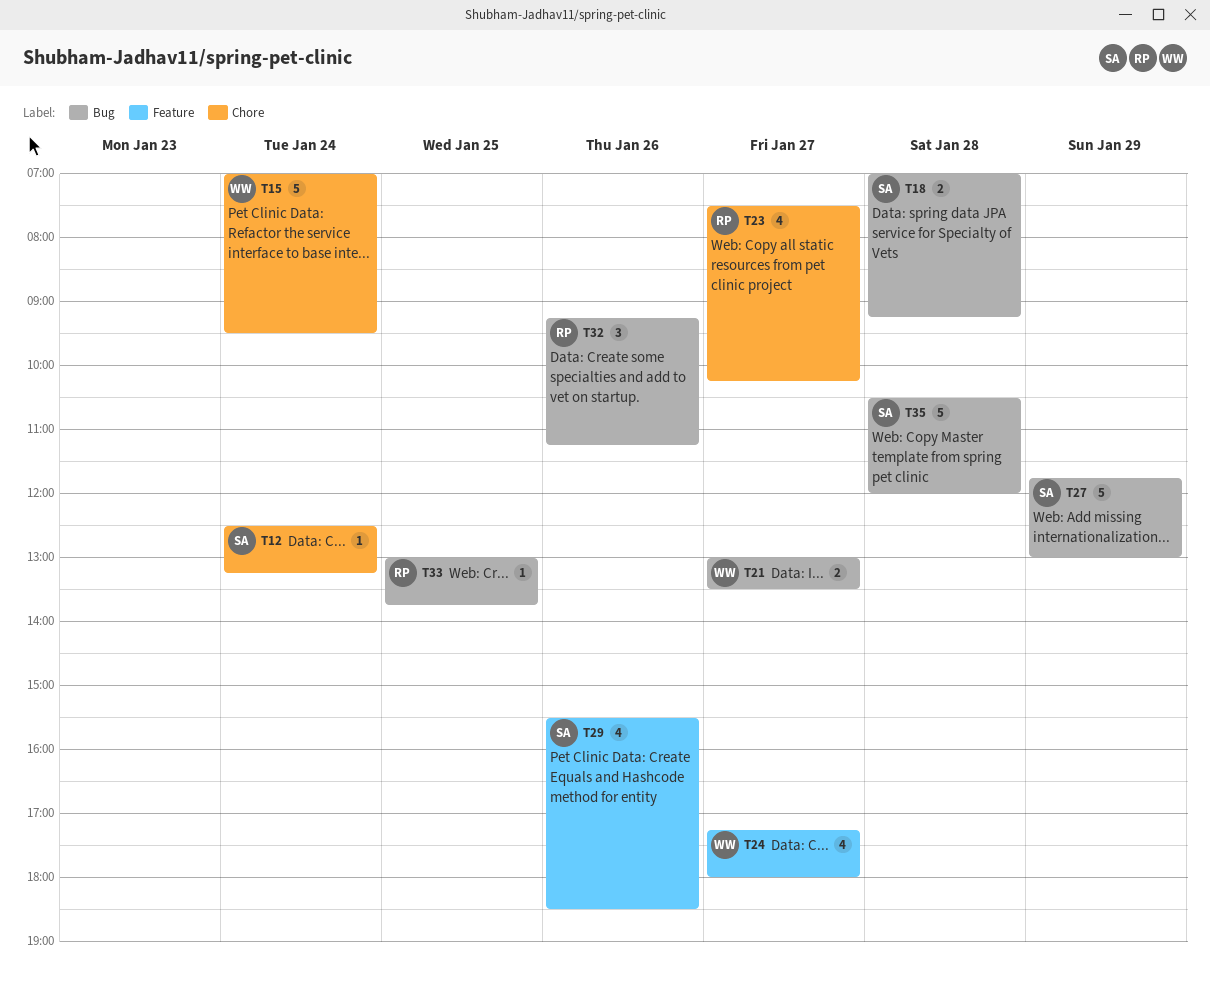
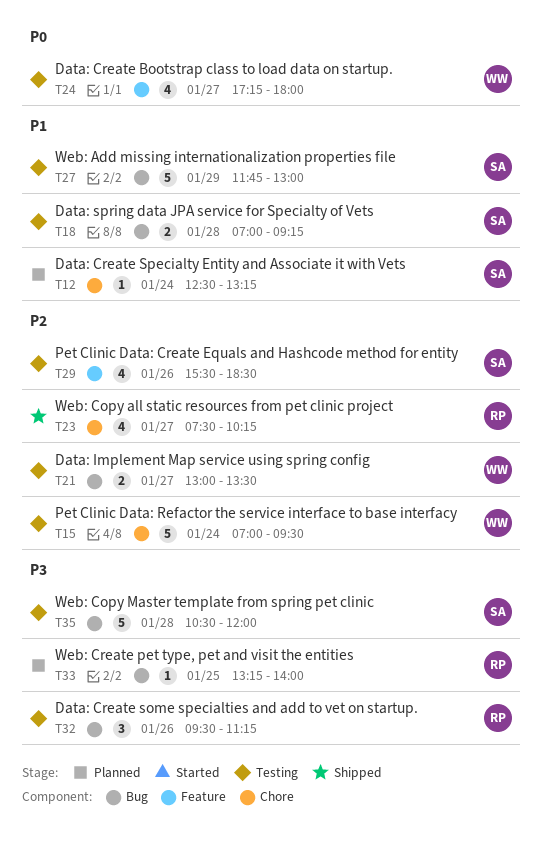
T32, begins: 09:15 -> 09:30
T33, begins: 13:00 -> 13:15
T33, ends: 13:45 -> 14:00

